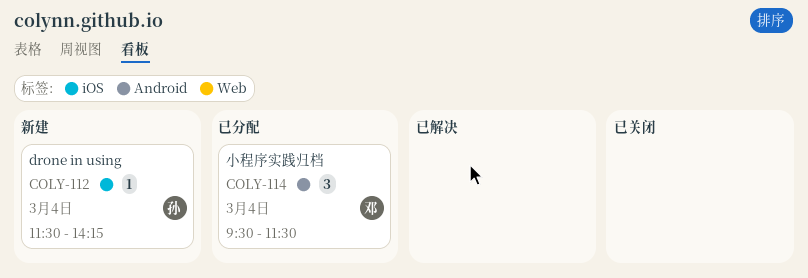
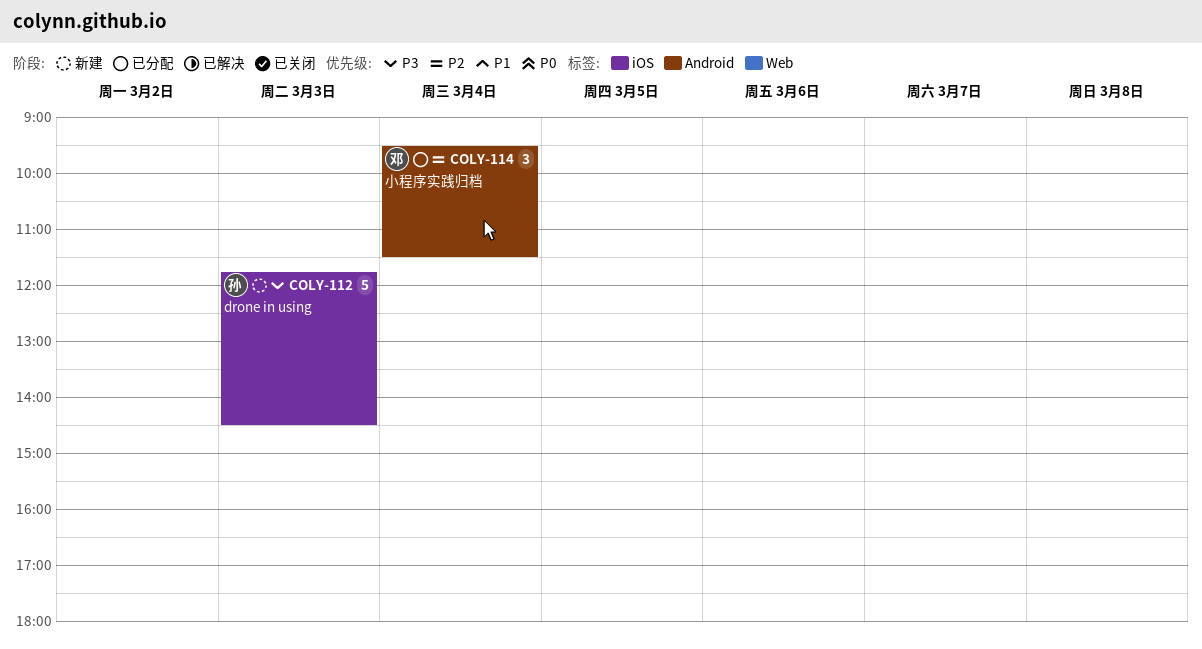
COLY-112, estimate: 1 -> 5
COLY-112, day: Mar 4 -> Mar 3
COLY-112, begins: 11:30 -> 11:45
COLY-112, ends: 14:15 -> 14:30

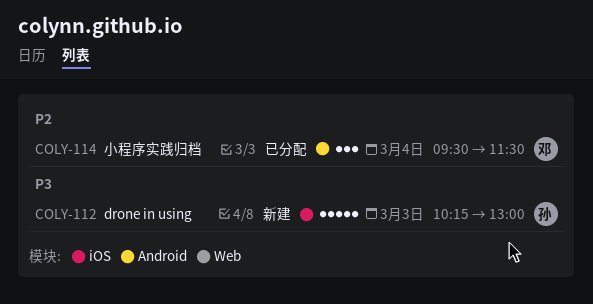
COLY-112, begins: 11:45 -> 10:15
COLY-112, ends: 14:30 -> 13:00

